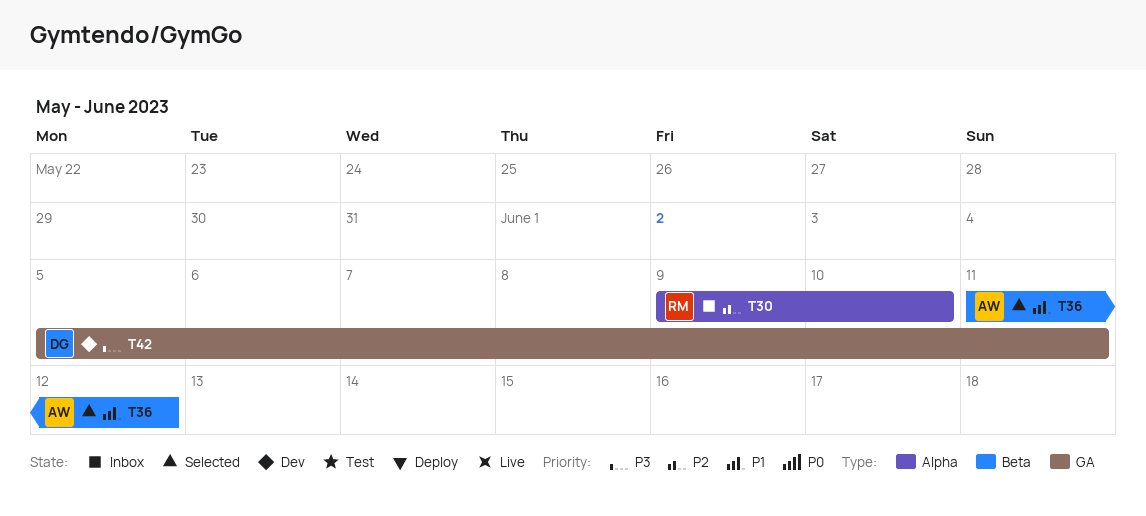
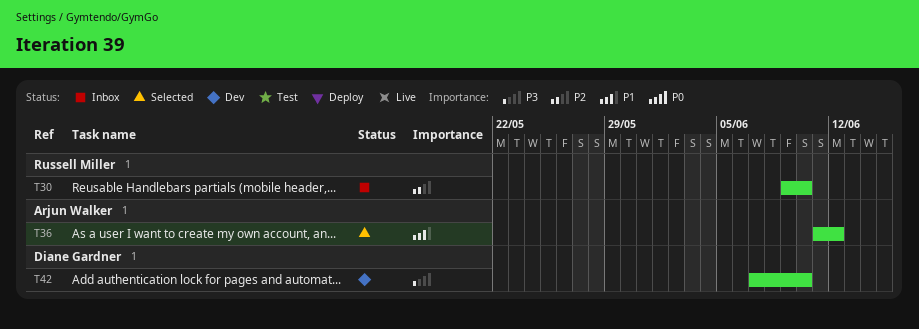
T42, start: Jun 5 -> Jun 7
T42, due: Jun 11 -> Jun 10

